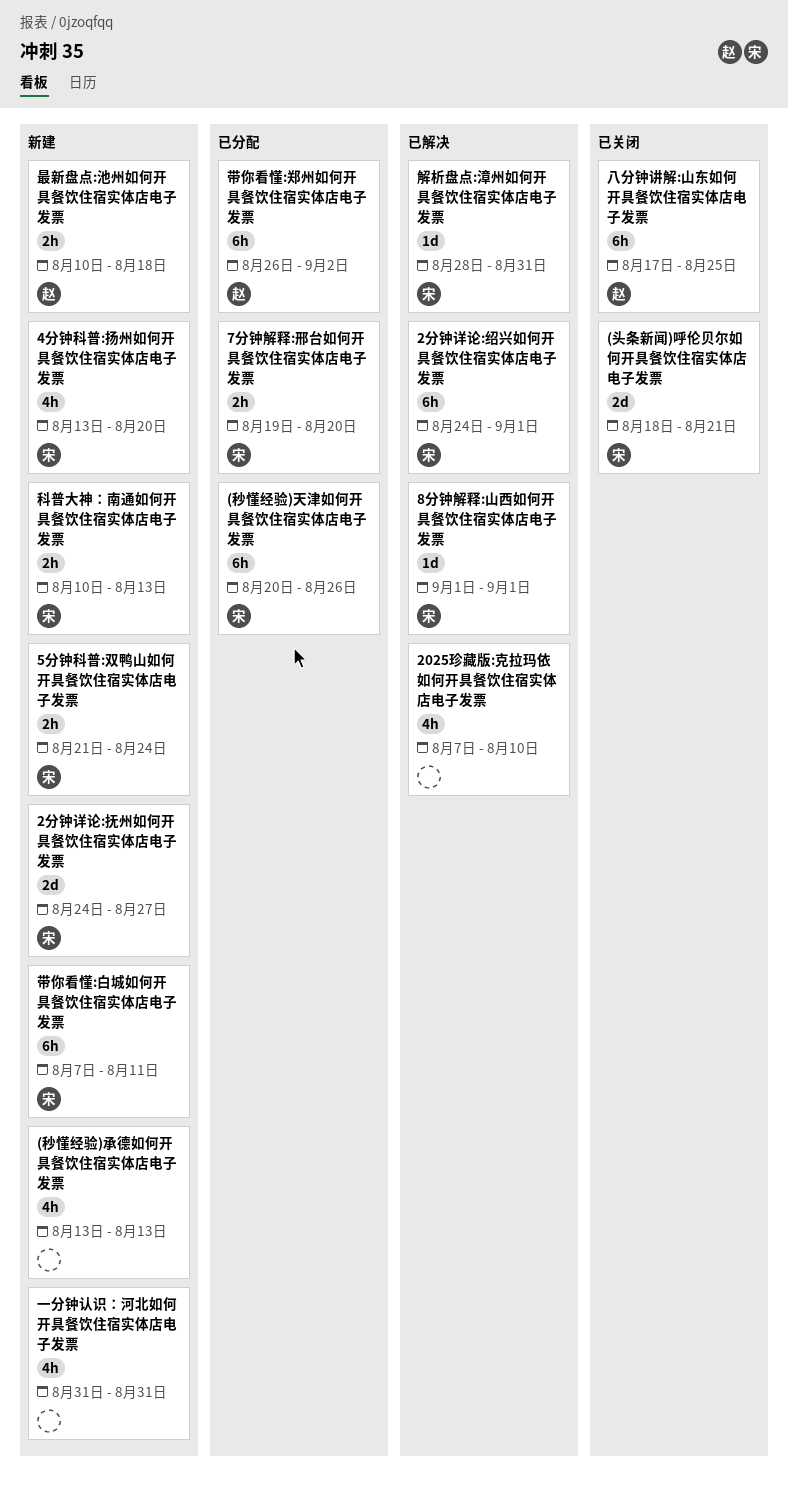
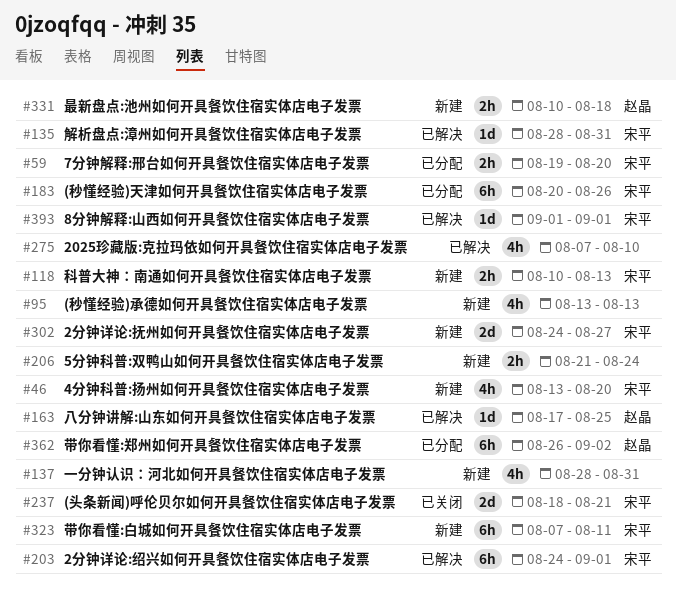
5分钟科普:双鸭山如何开具餐饮住宿实体店电子发票, owner: 宋平 -> none
一分钟认识：河北如何开具餐饮住宿实体店电子发票, start: Aug 31 -> Aug 28
八分钟讲解:山东如何开具餐饮住宿实体店电子发票, status: 已关闭 -> 已解决
八分钟讲解:山东如何开具餐饮住宿实体店电子发票, estimate: 6h -> 1d

